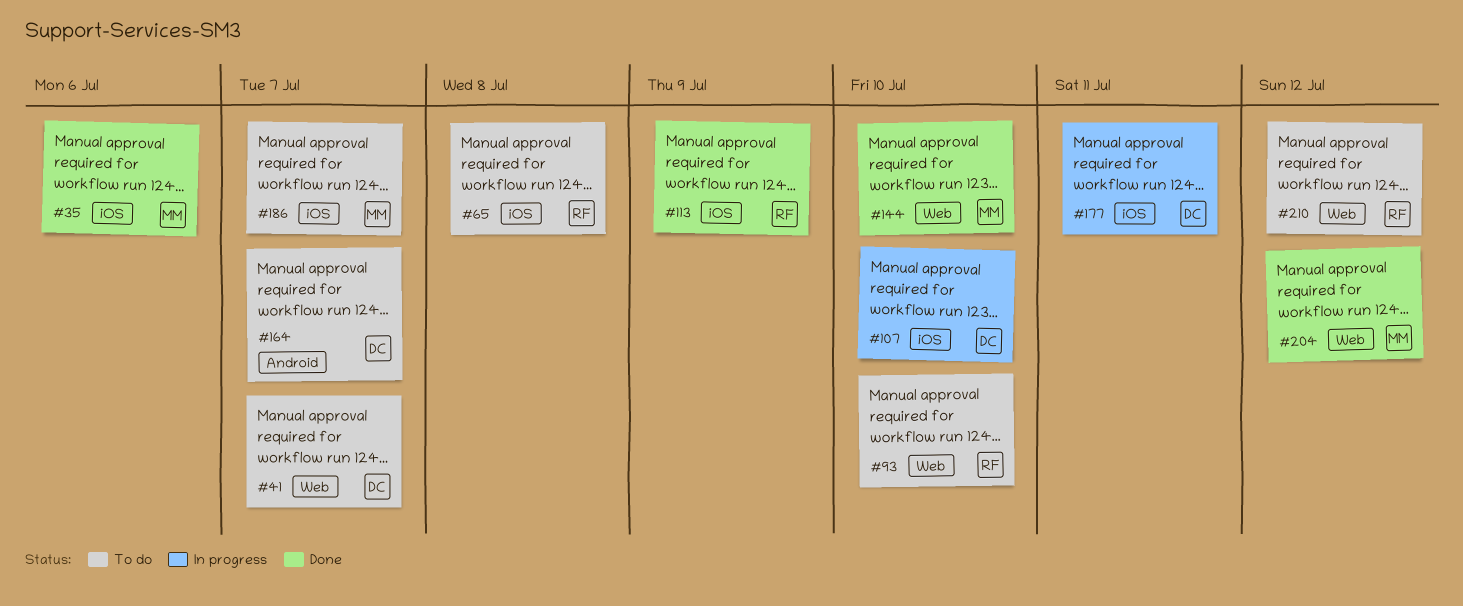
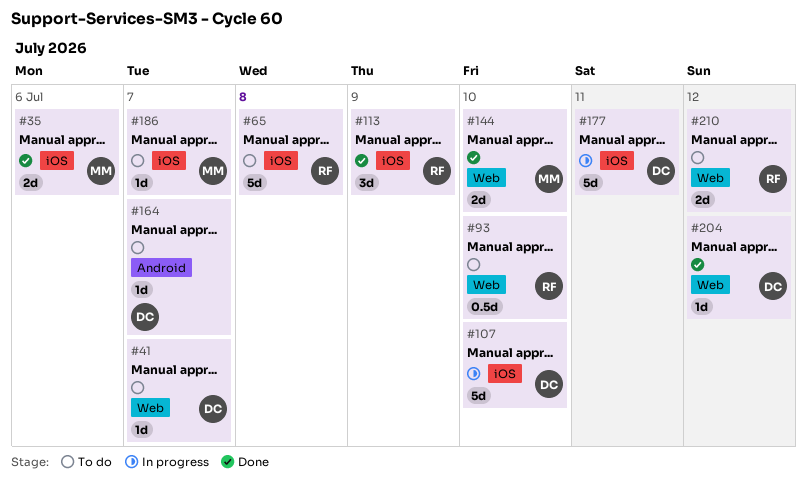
#204, owner: MM -> DC

